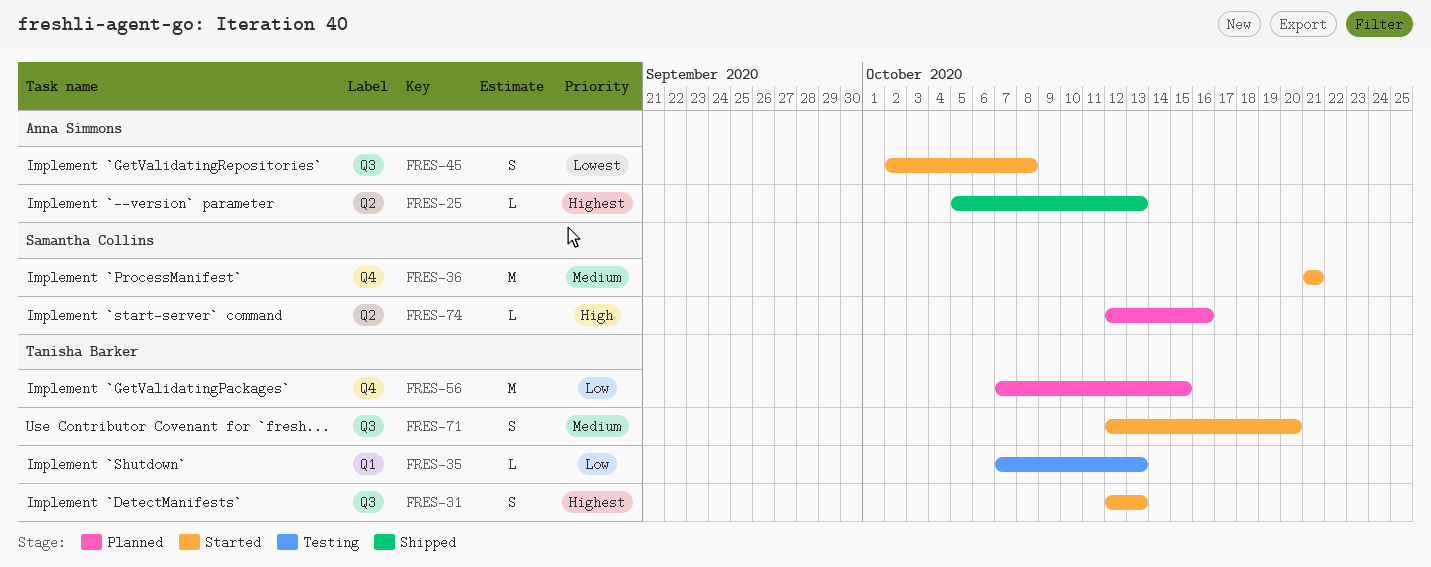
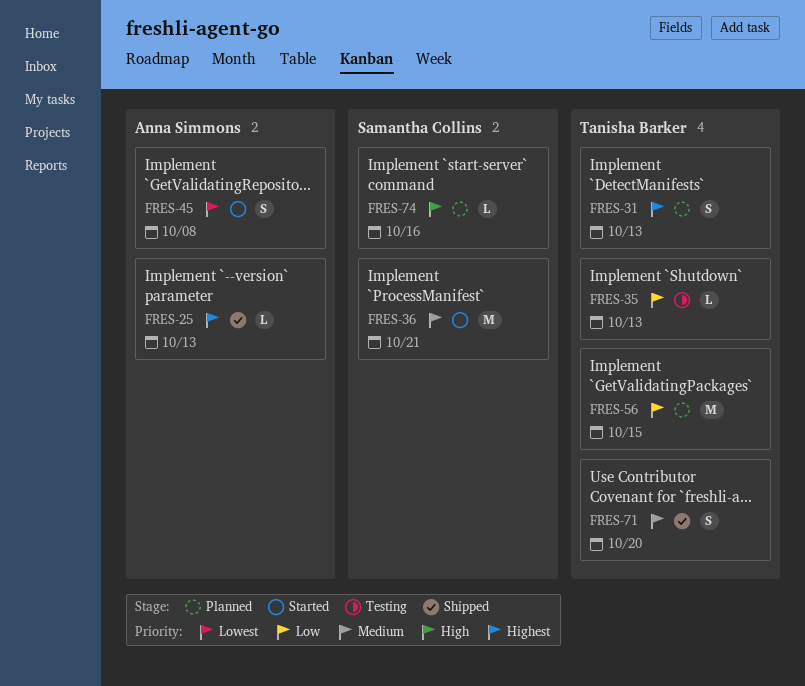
FRES-31, status: Started -> Planned
FRES-71, status: Started -> Shipped

